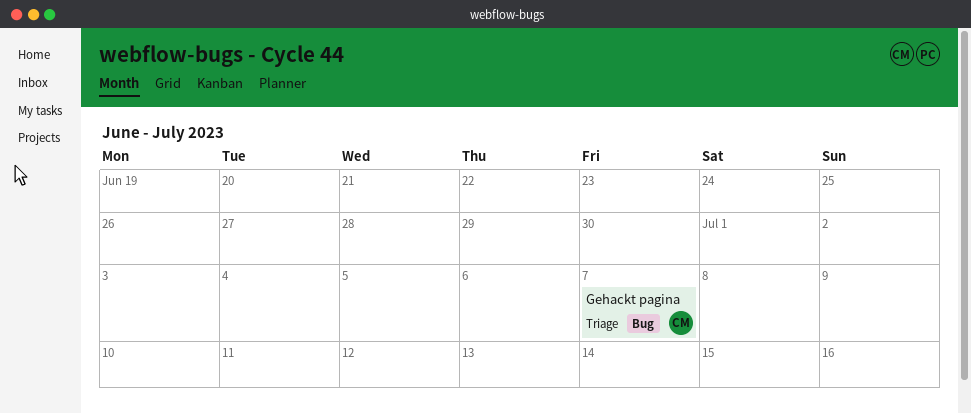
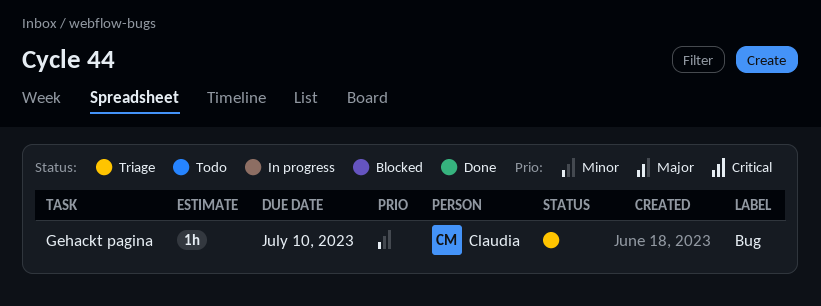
Gehackt pagina, due: Jul 7 -> Jul 10

